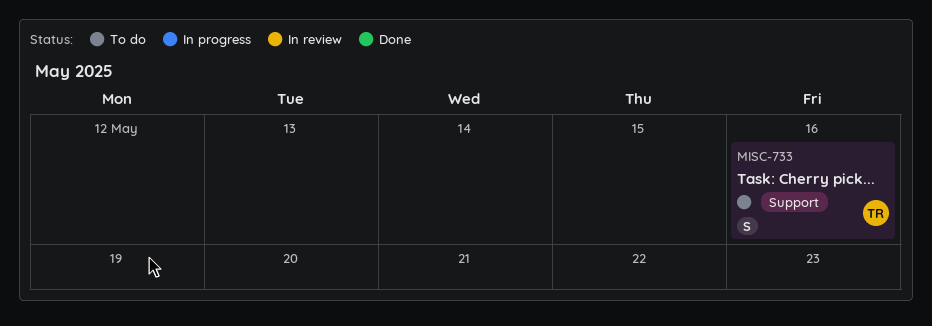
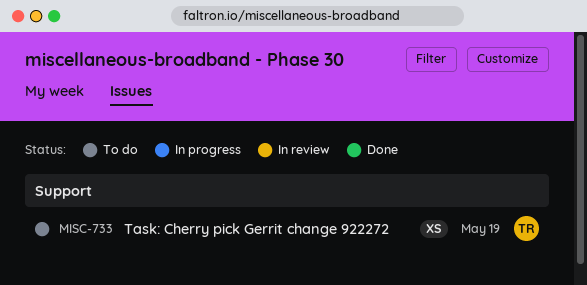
MISC-733, estimate: S -> XS
MISC-733, due: May 16 -> May 19

